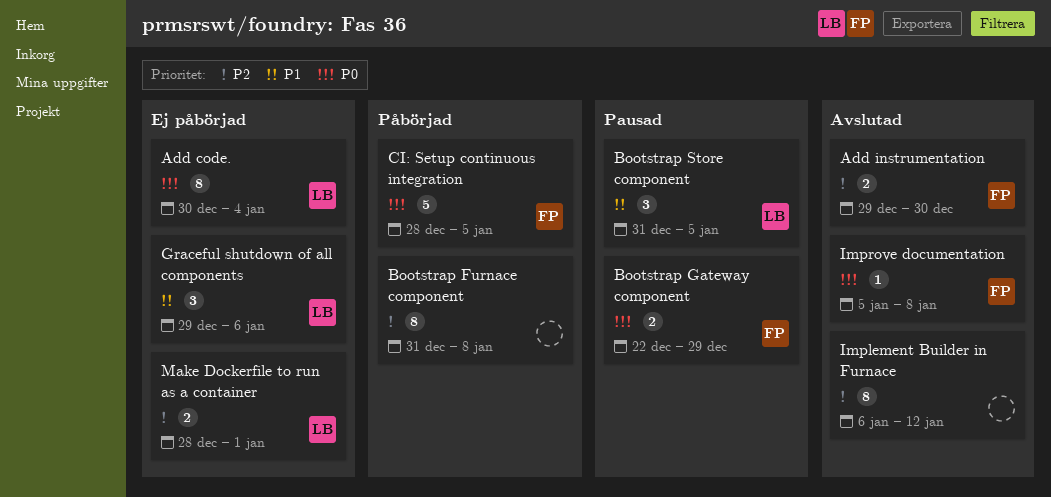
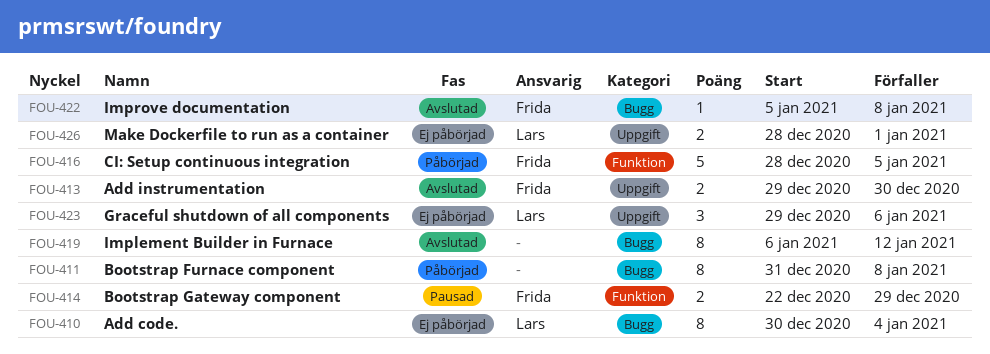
Bootstrap Store component: present -> none

